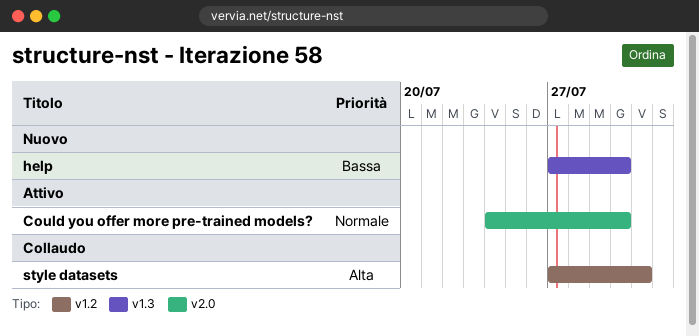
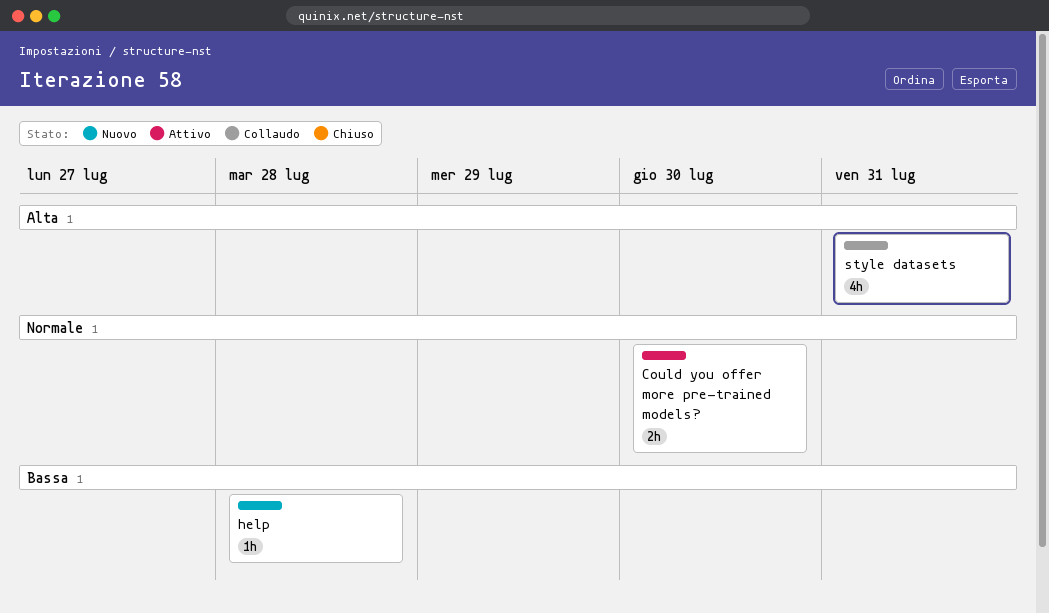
help, due: Jul 30 -> Jul 28

